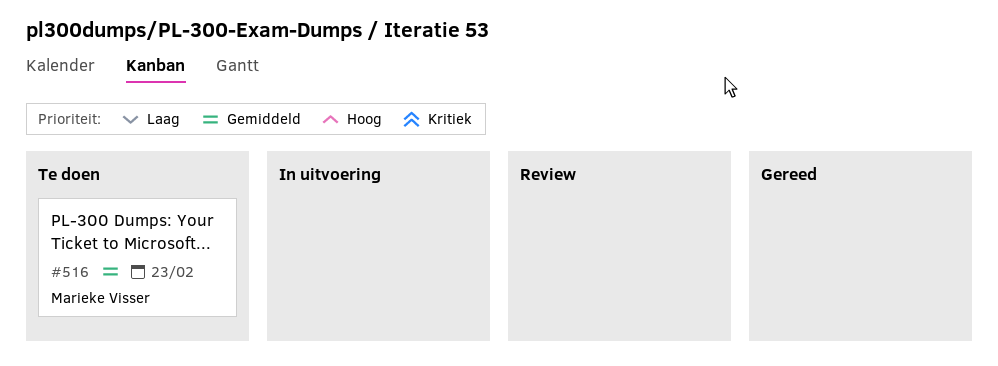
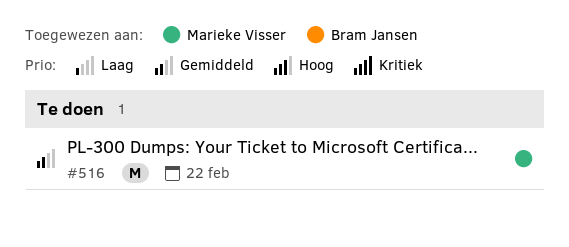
#516, due: Feb 23 -> Feb 22

